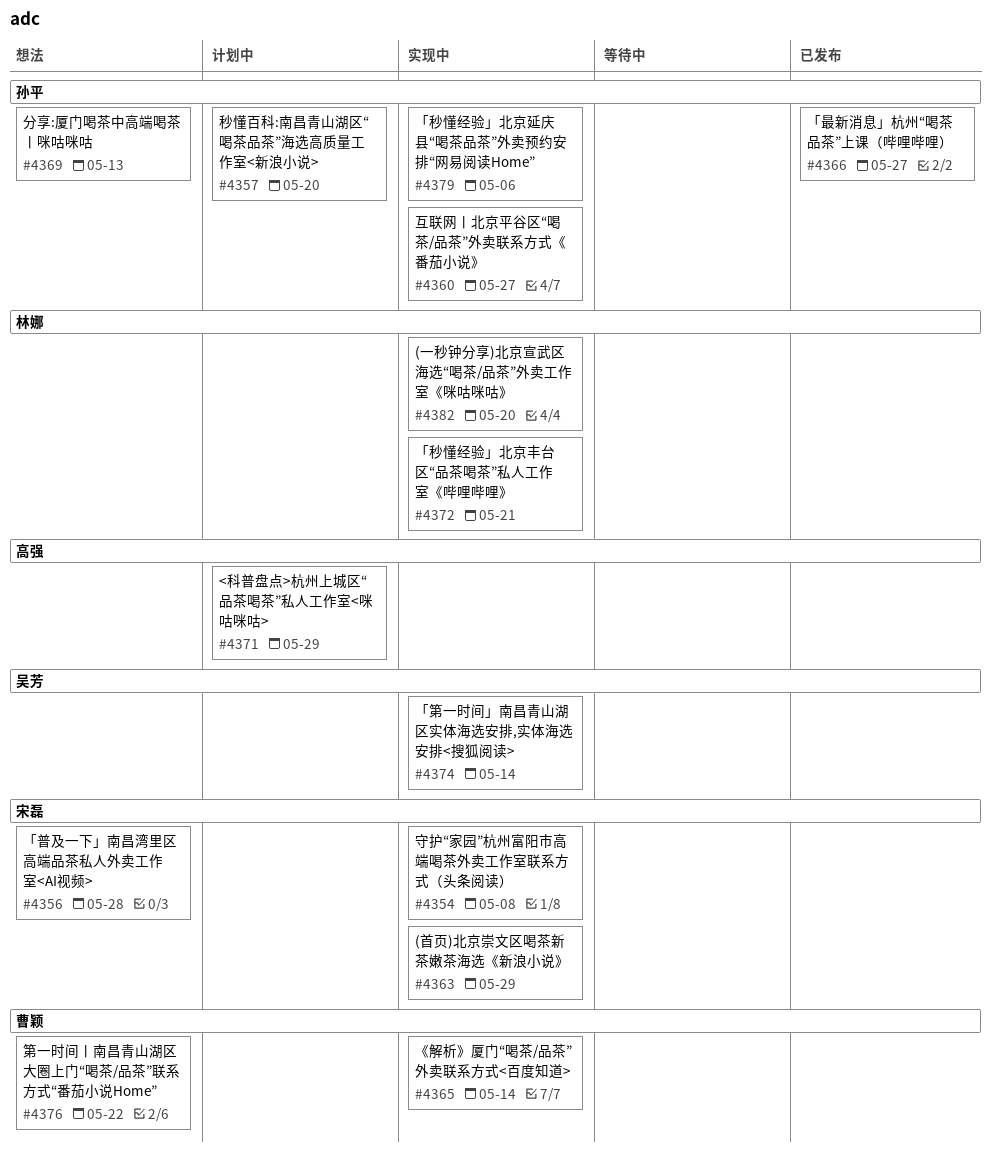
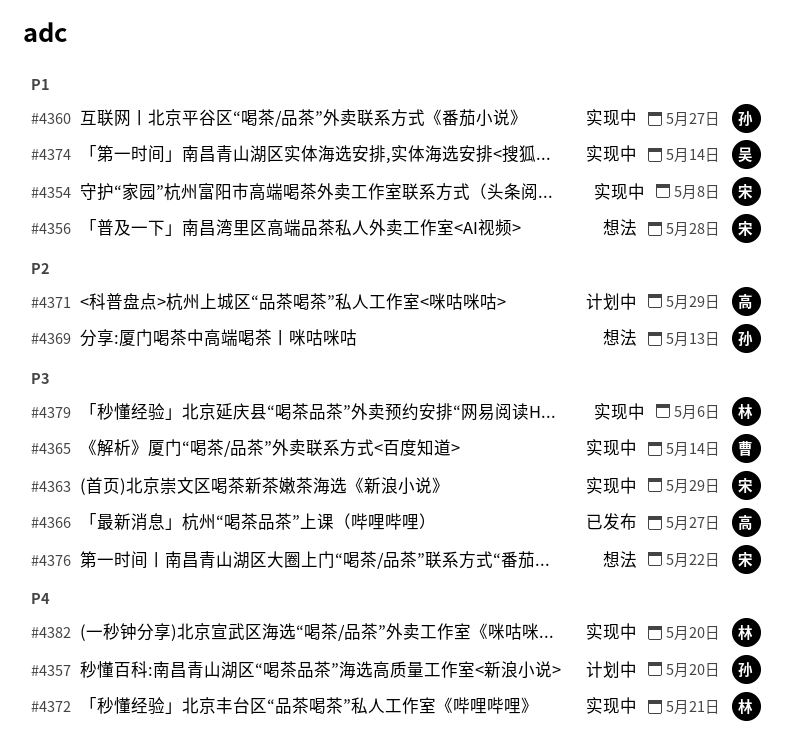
#4366, owner: 孙平 -> 高强
#4376, owner: 曹颖 -> 宋磊
#4379, owner: 孙平 -> 林娜

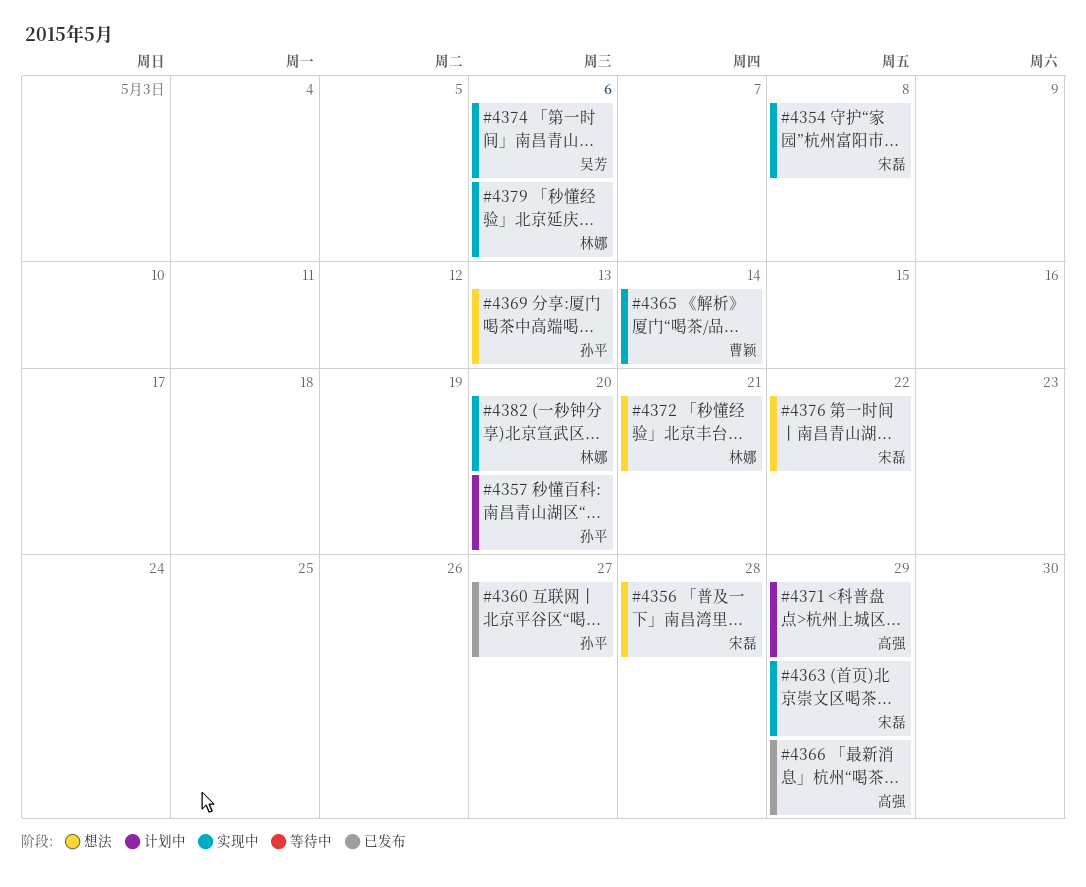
#4360, status: 实现中 -> 已发布
#4366, due: May 27 -> May 29
#4372, status: 实现中 -> 想法
#4374, due: May 14 -> May 6

